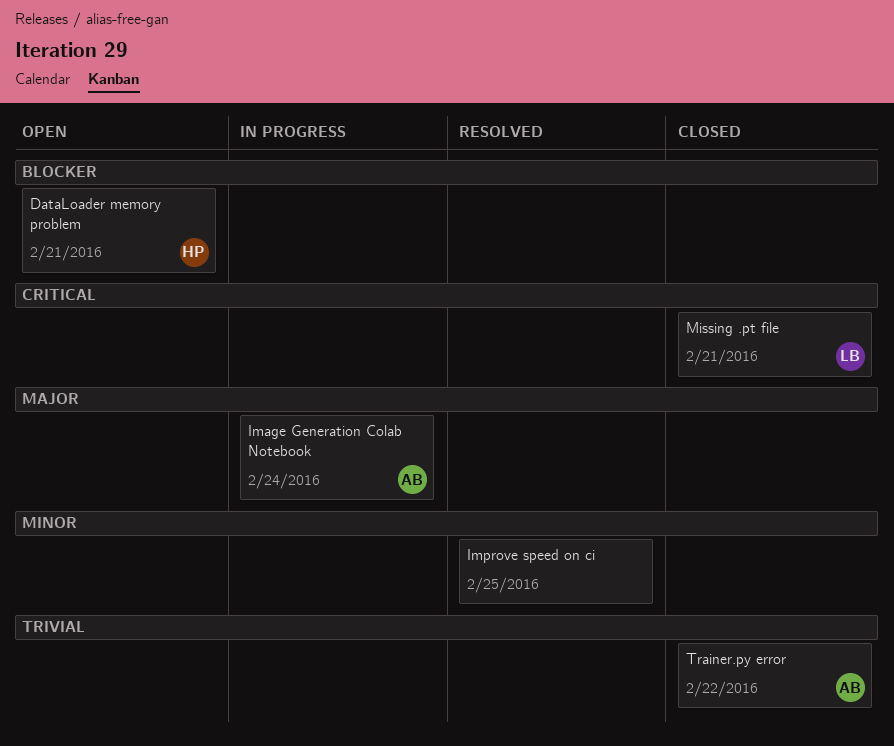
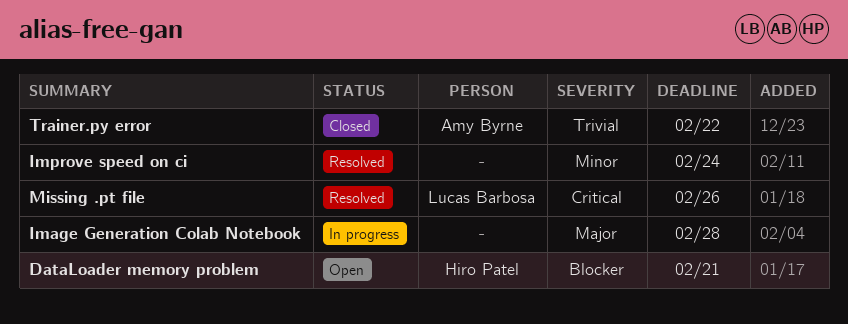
Image Generation Colab Notebook, owner: Amy Byrne -> none
Image Generation Colab Notebook, due: Feb 24 -> Feb 28
Improve speed on ci, due: Feb 25 -> Feb 24
Missing .pt file, status: Closed -> Resolved
Missing .pt file, due: Feb 21 -> Feb 26

